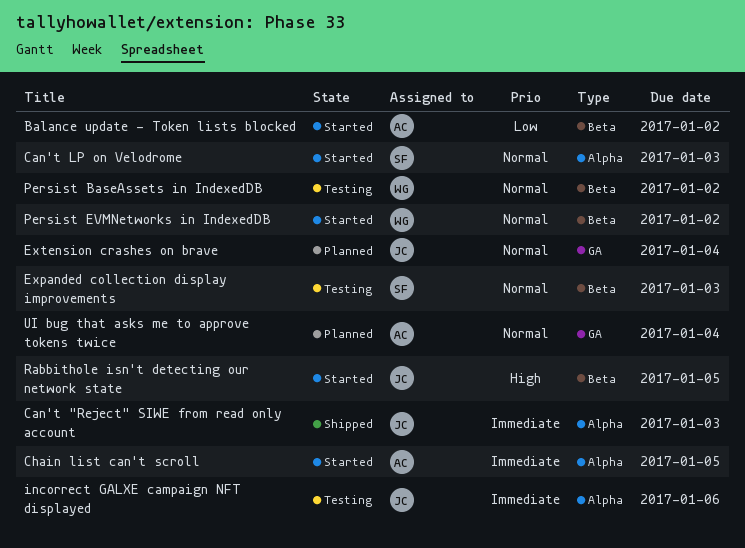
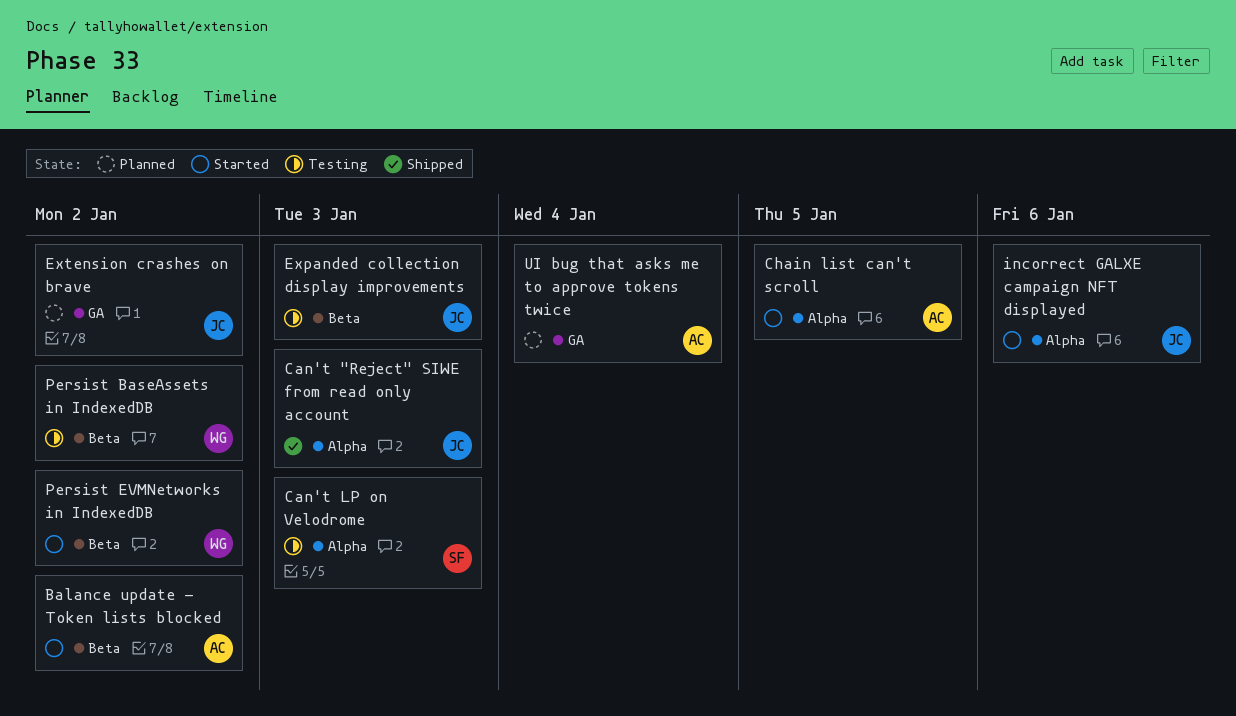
Can't LP on Velodrome, status: Started -> Testing
Expanded collection display improvements, owner: SF -> JC
Extension crashes on brave, due: Jan 4 -> Jan 2
incorrect GALXE campaign NFT displayed, status: Testing -> Started
Rabbithole isn't detecting our network state: present -> none

